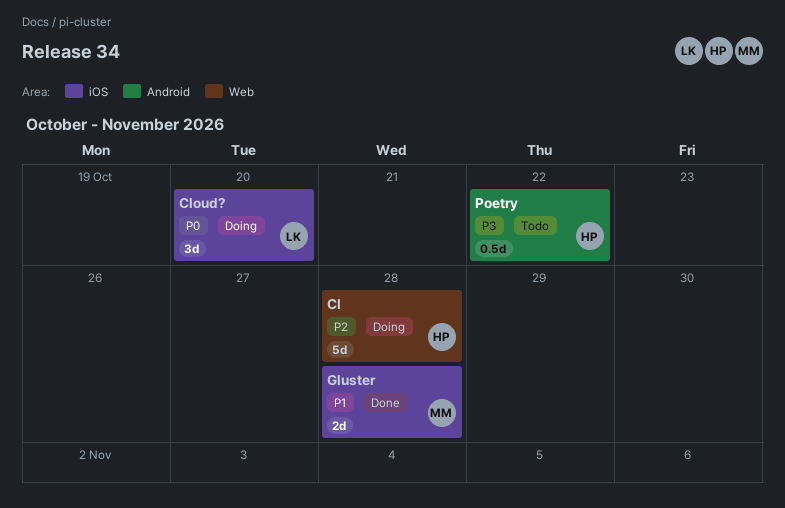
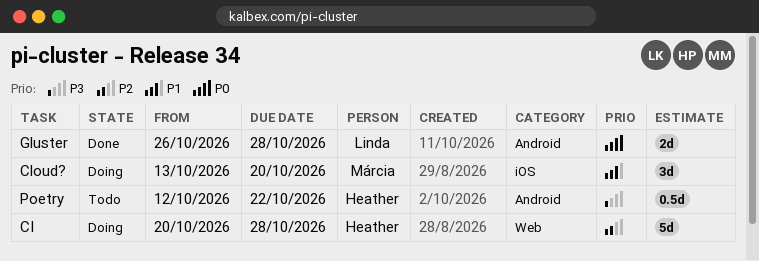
Cloud?, owner: Linda -> Márcia
Cloud?, priority: P0 -> P1
Gluster, owner: Márcia -> Linda
Gluster, priority: P1 -> P0
Gluster, label: iOS -> Android

